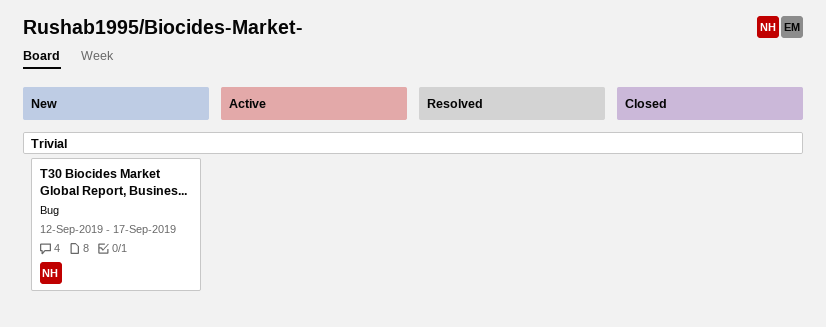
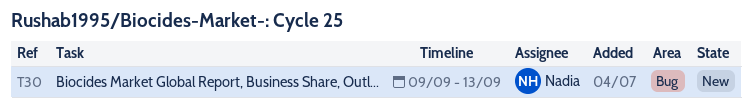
T30, start: Sep 12 -> Sep 9
T30, due: Sep 17 -> Sep 13

